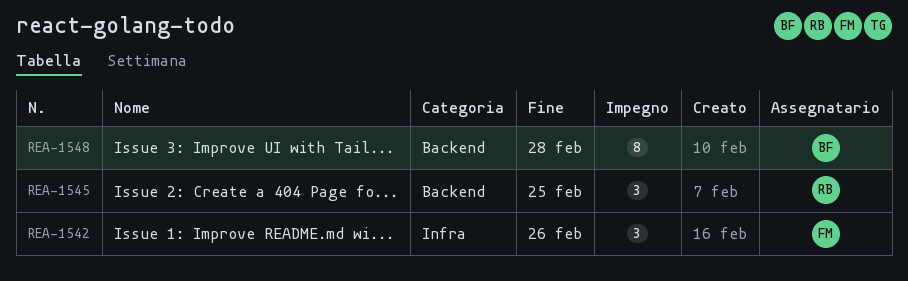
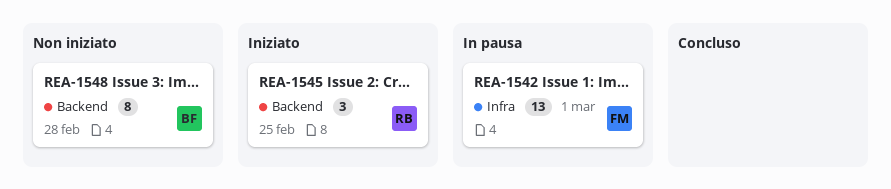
REA-1542, estimate: 3 -> 13
REA-1542, due: Feb 26 -> Mar 1

